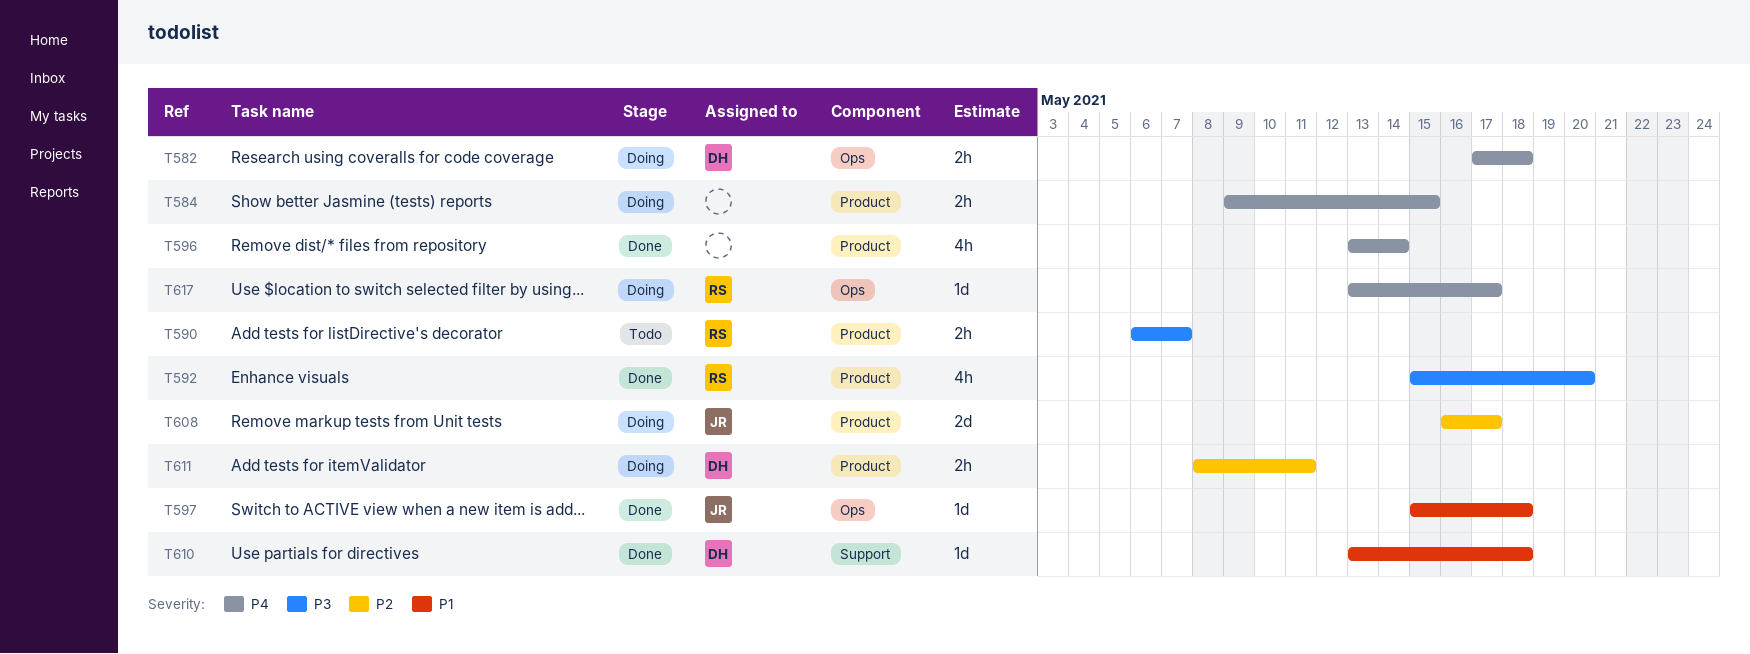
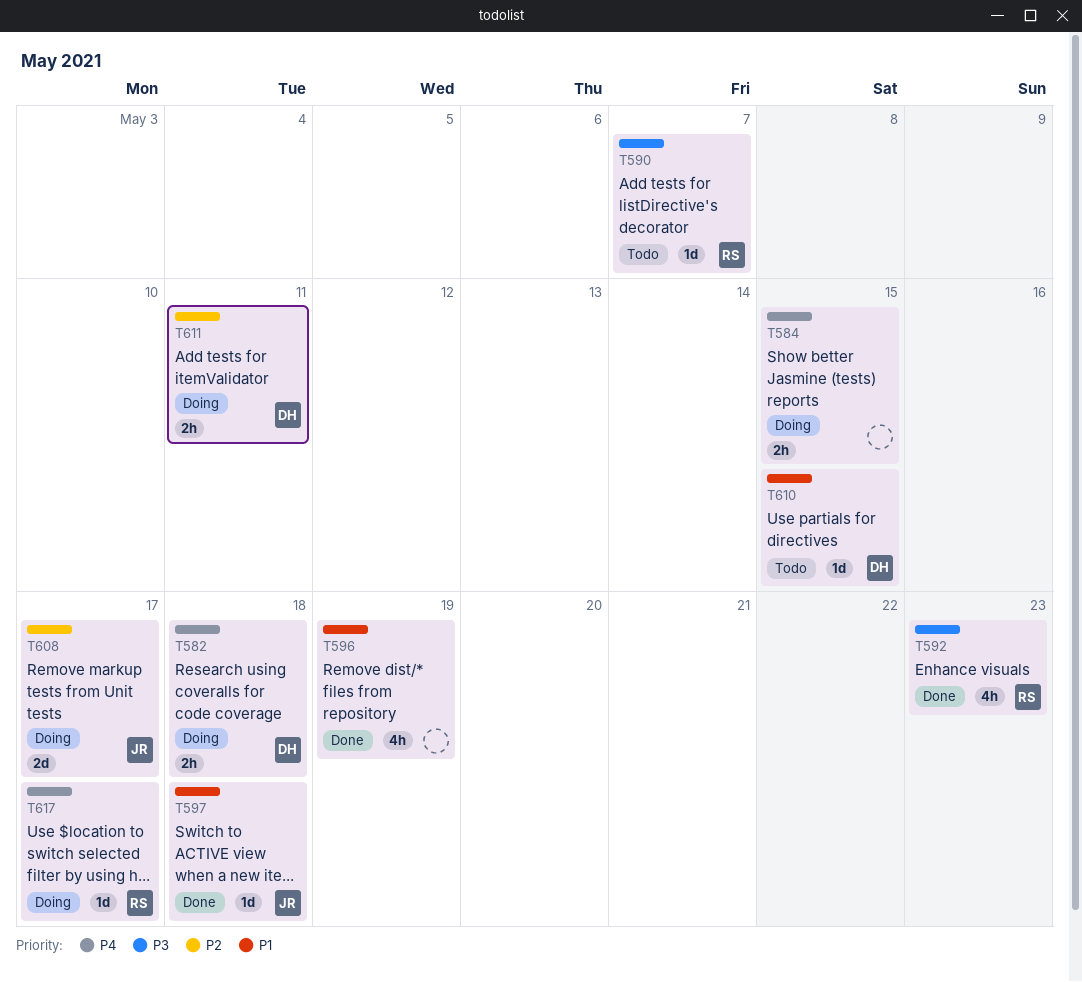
T590, estimate: 2h -> 1d
T592, due: May 20 -> May 23
T596, priority: P4 -> P1
T596, due: May 14 -> May 19
T610, status: Done -> Todo
T610, due: May 18 -> May 15

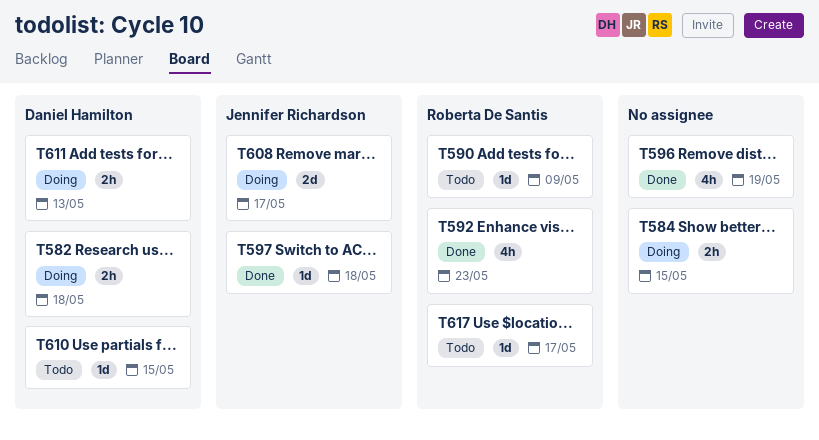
T590, due: May 7 -> May 9
T611, due: May 11 -> May 13
T617, status: Doing -> Todo

